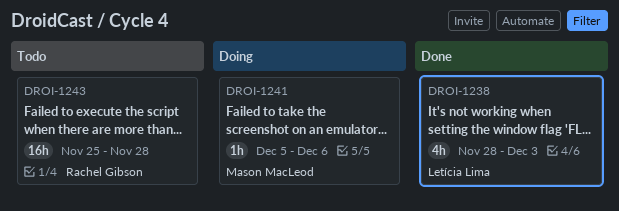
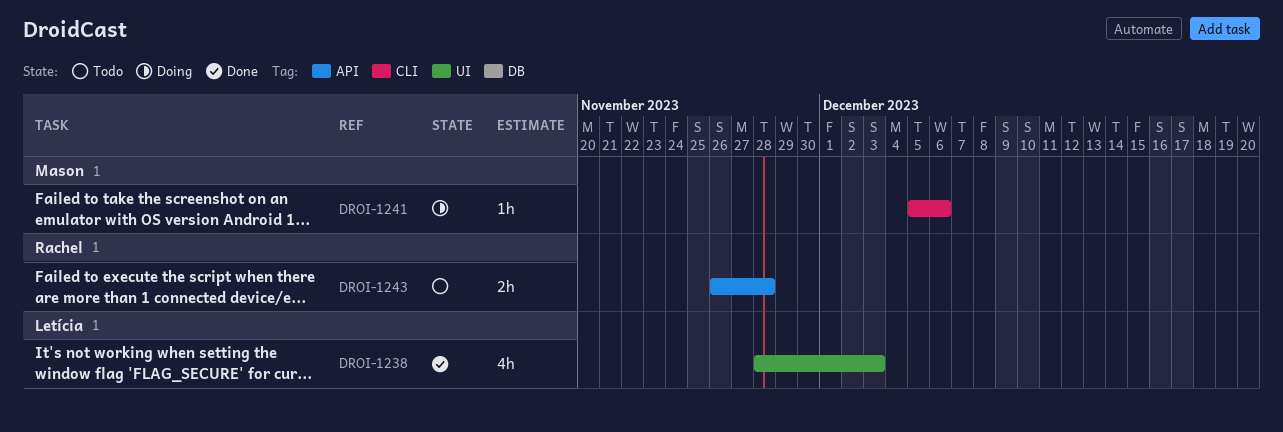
DROI-1243, estimate: 16h -> 2h
DROI-1243, start: Nov 25 -> Nov 26

